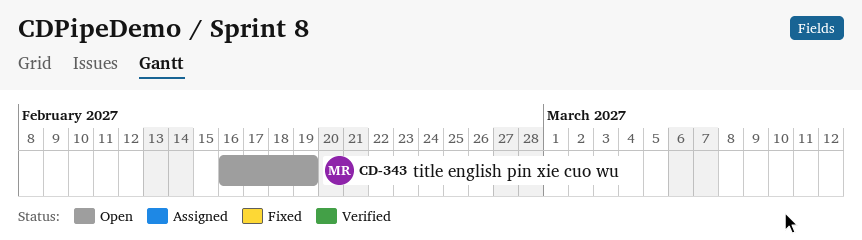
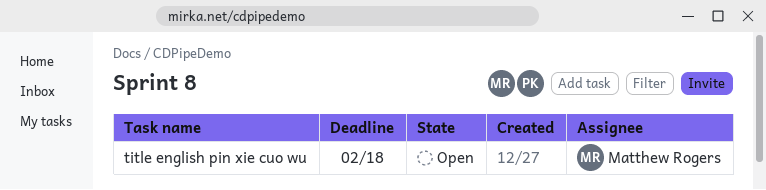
title english pin xie cuo wu, due: Feb 19 -> Feb 18

